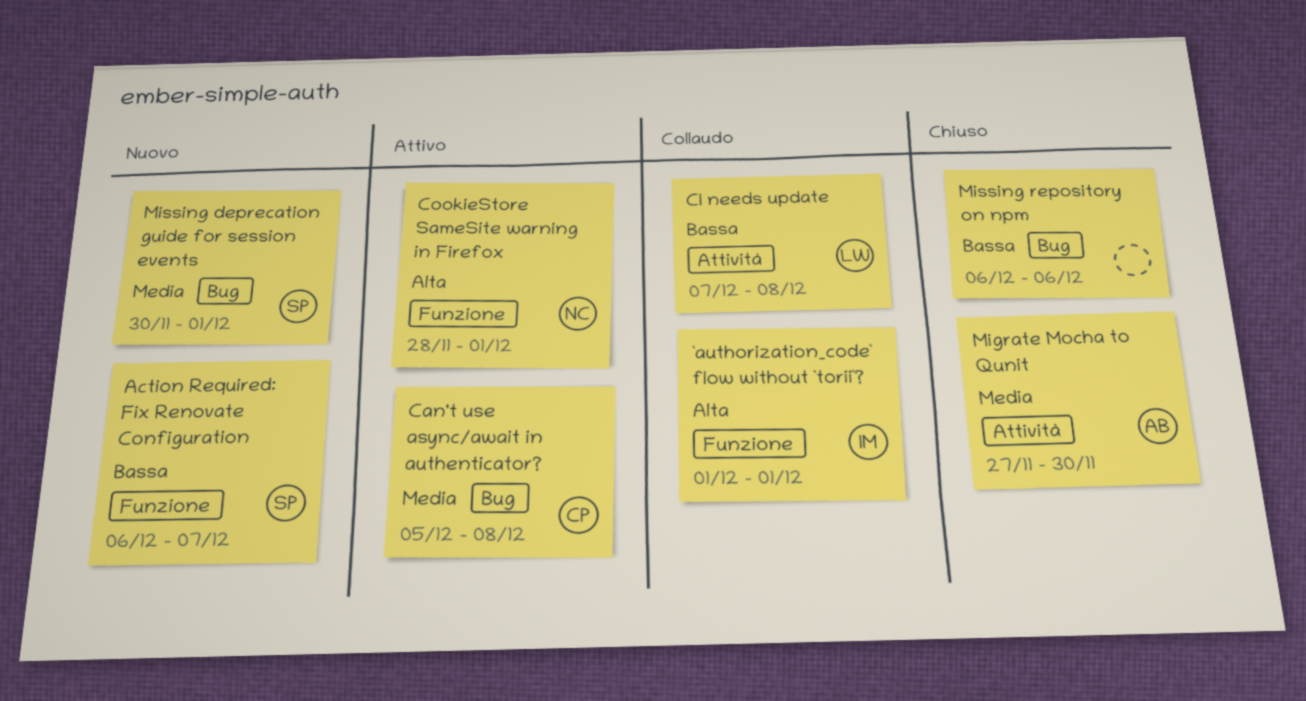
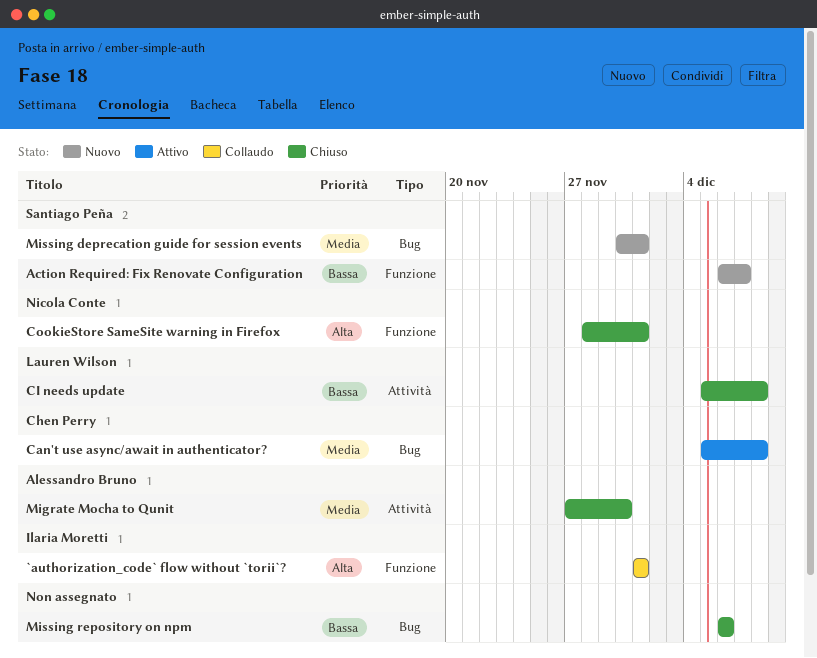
CI needs update, status: Collaudo -> Chiuso
CI needs update, start: Dec 7 -> Dec 5
CookieStore SameSite warning in Firefox, status: Attivo -> Chiuso

